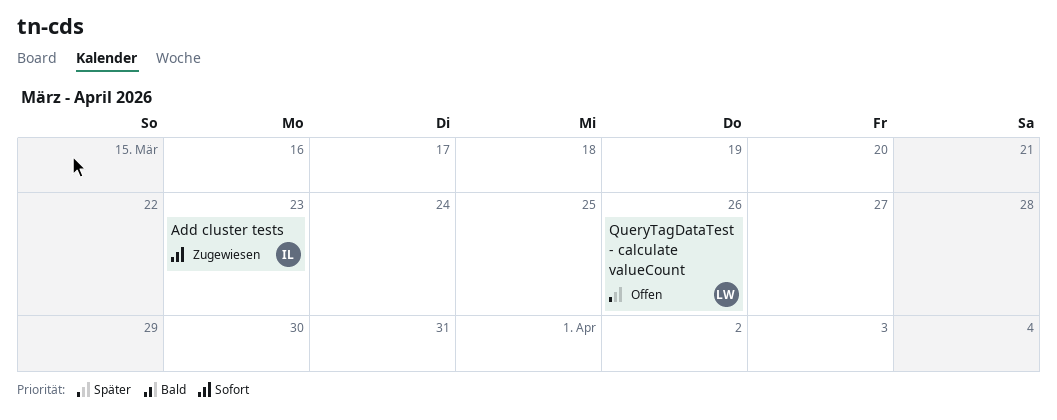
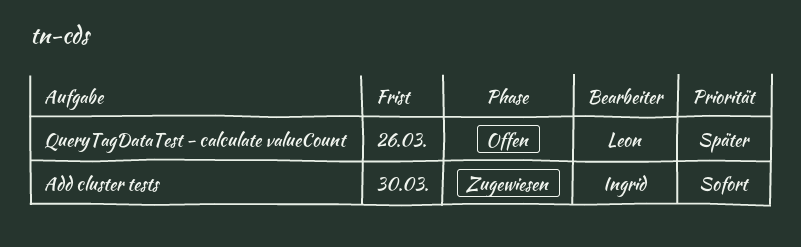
Add cluster tests, due: Mar 23 -> Mar 30

